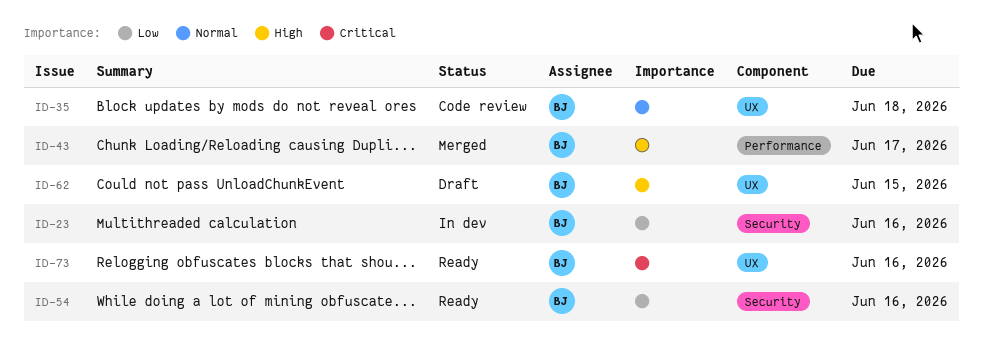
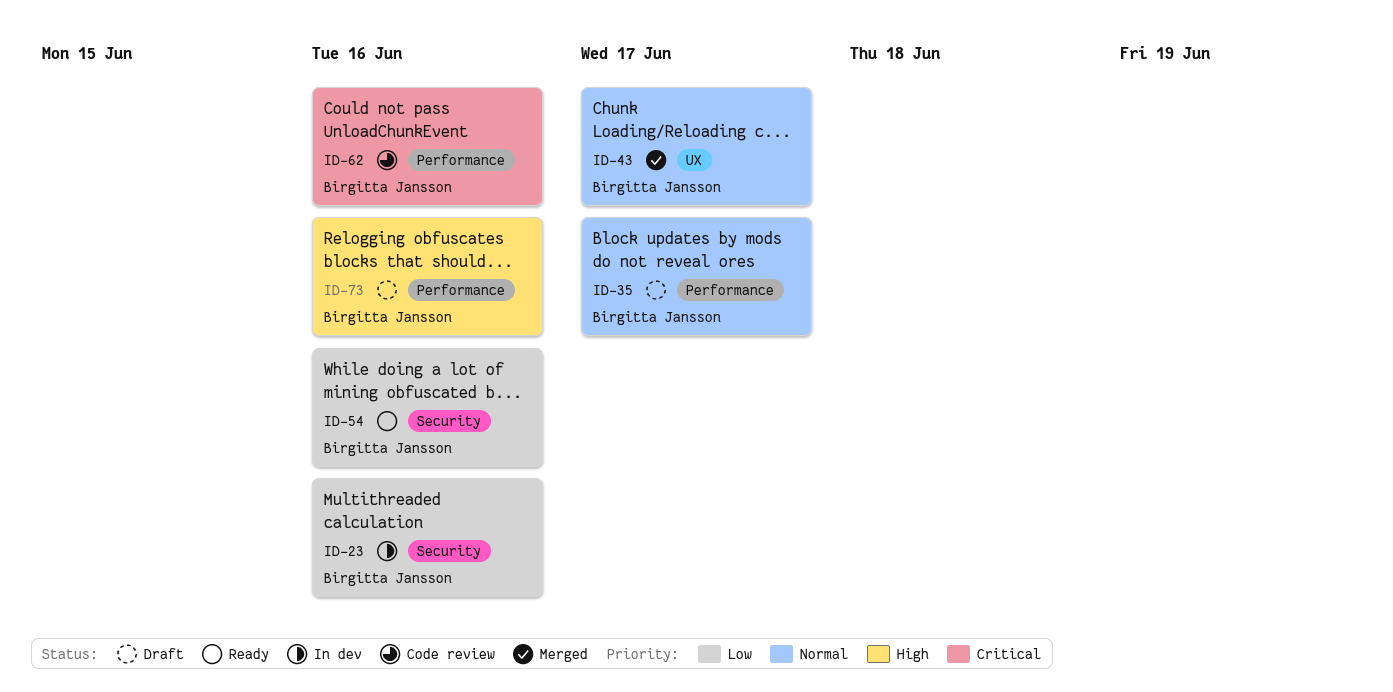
ID-35, status: Code review -> Draft
ID-35, label: UX -> Performance
ID-35, due: Jun 18 -> Jun 17
ID-43, priority: High -> Normal
ID-43, label: Performance -> UX
ID-62, status: Draft -> Code review
ID-62, priority: High -> Critical
ID-62, label: UX -> Performance
ID-62, due: Jun 15 -> Jun 16
ID-73, status: Ready -> Draft
ID-73, priority: Critical -> High
ID-73, label: UX -> Performance

